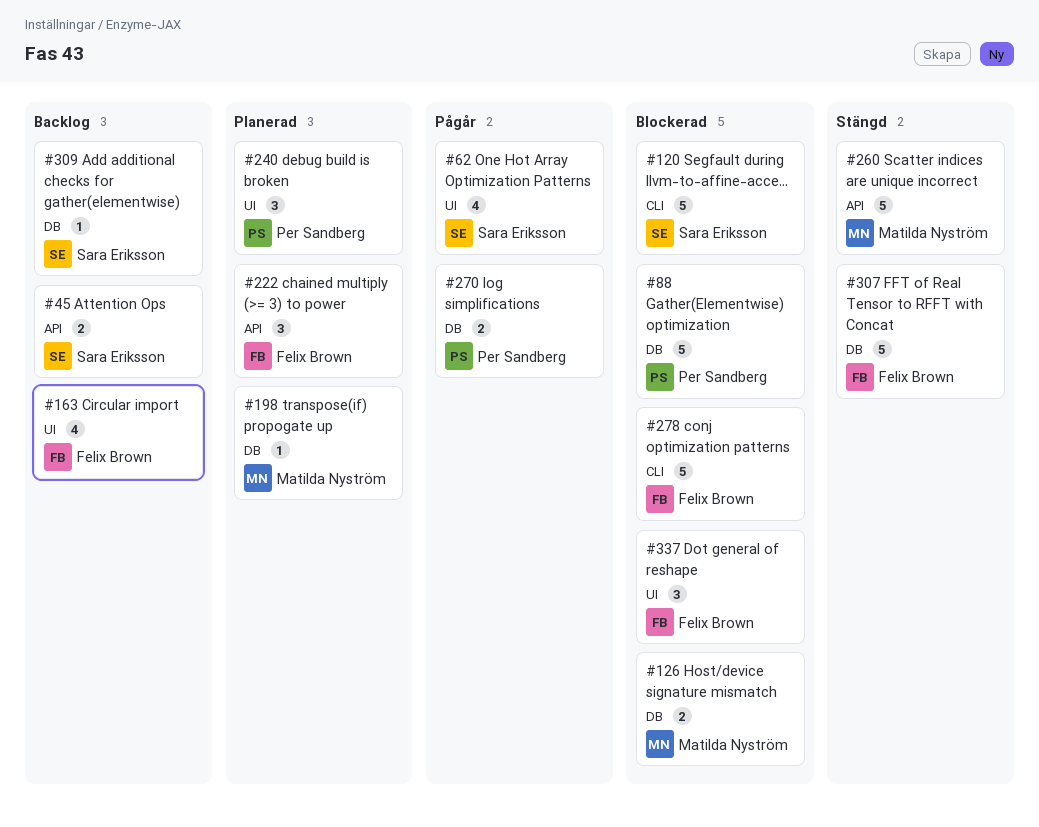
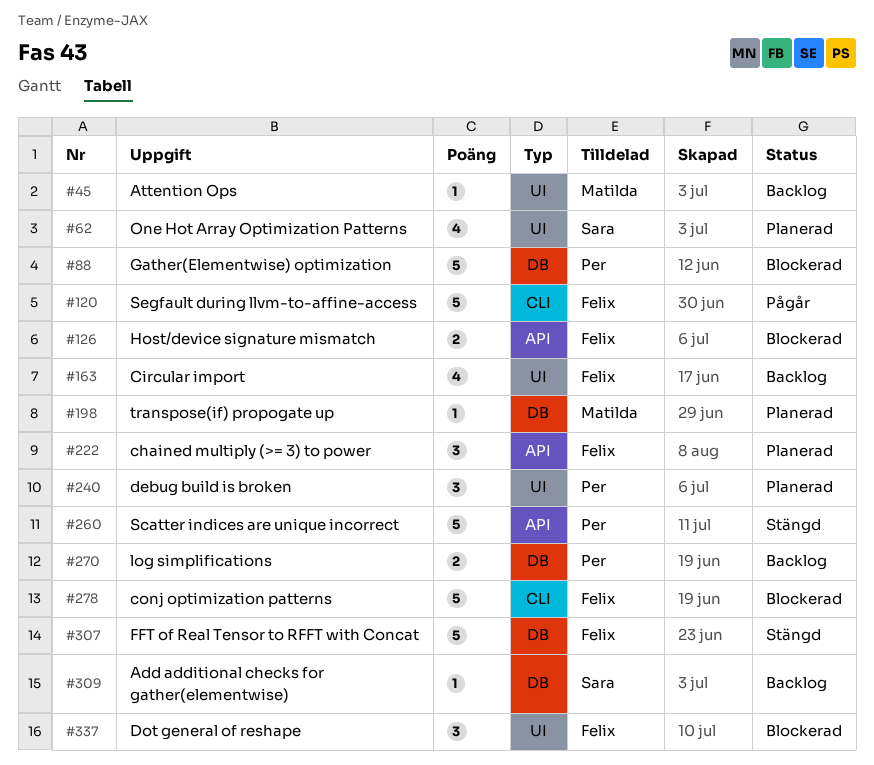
#45, owner: Sara Eriksson -> Matilda Nyström
#45, label: API -> UI
#45, estimate: 2 -> 1
#62, status: Pågår -> Planerad
#120, status: Blockerad -> Pågår
#120, owner: Sara Eriksson -> Felix Brown
#126, owner: Matilda Nyström -> Felix Brown
#126, label: DB -> API
#260, owner: Matilda Nyström -> Per Sandberg
#270, status: Pågår -> Backlog

